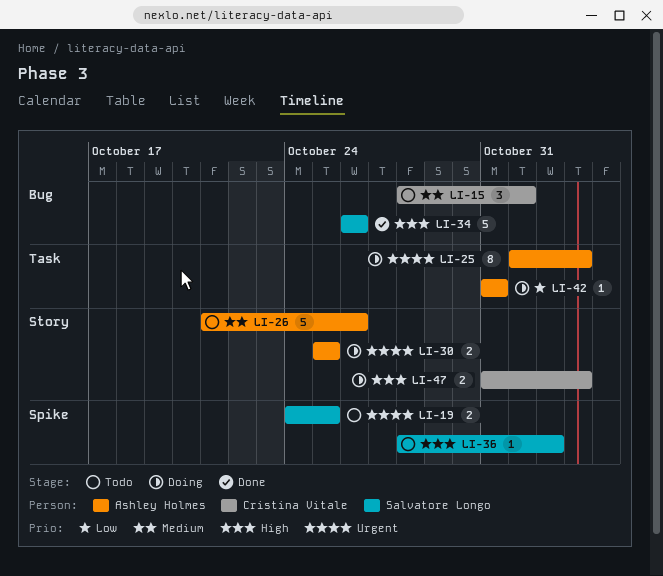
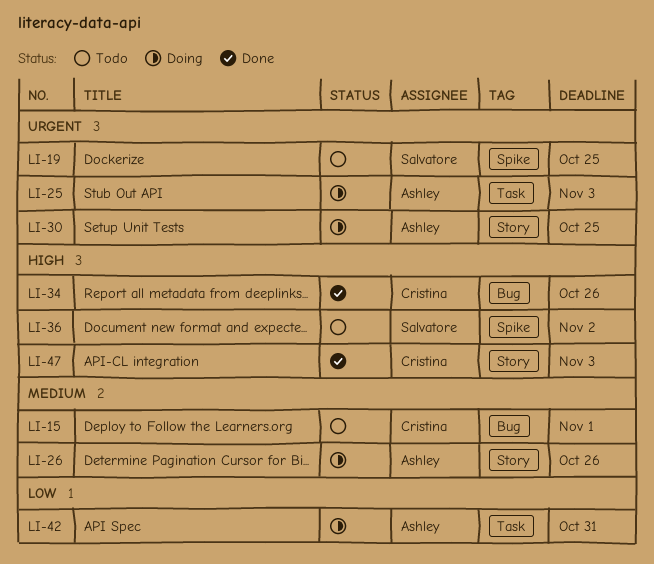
LI-26, status: Todo -> Doing
LI-34, owner: Salvatore Longo -> Cristina Vitale
LI-47, status: Doing -> Done

